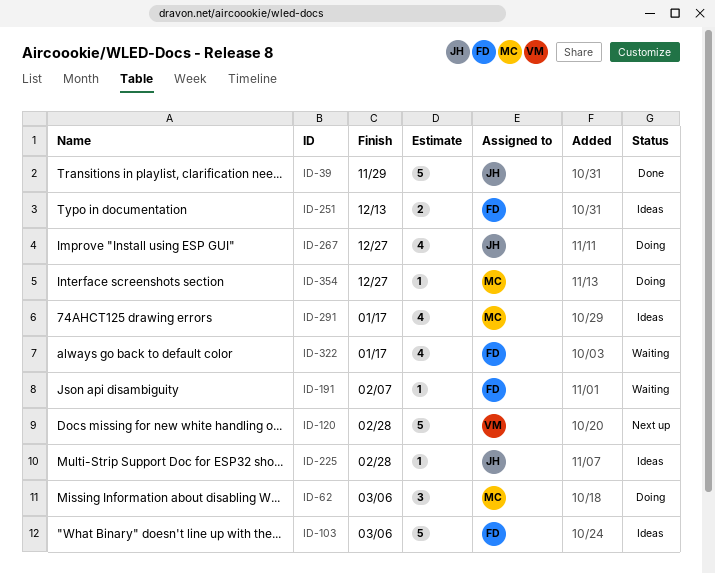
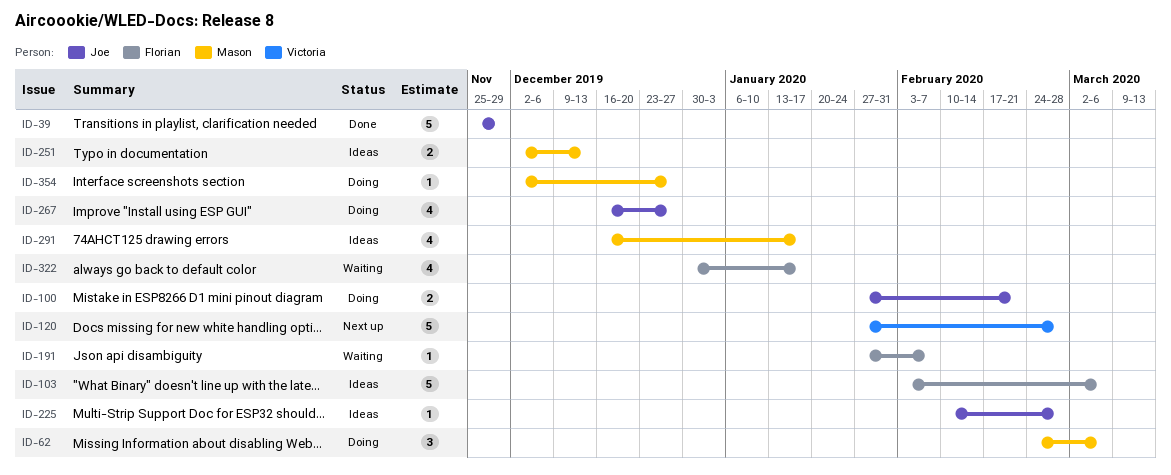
ID-100: none -> present
ID-251, owner: Florian -> Mason

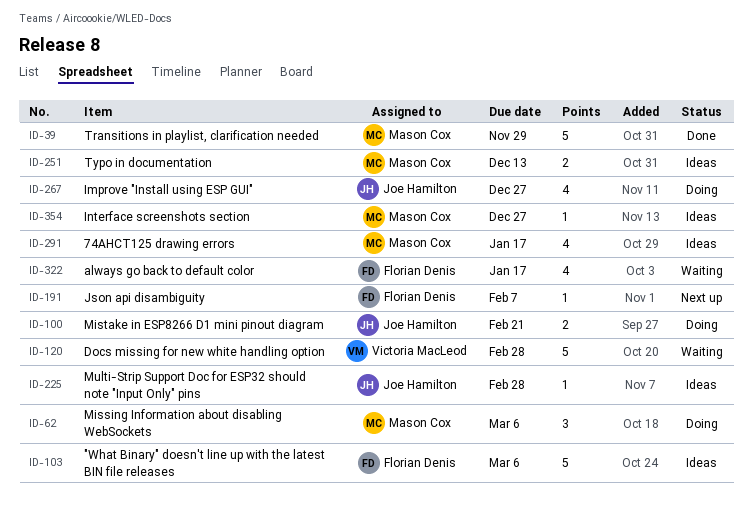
ID-39, owner: Joe Hamilton -> Mason Cox
ID-120, status: Next up -> Waiting
ID-191, status: Waiting -> Next up
ID-354, status: Doing -> Ideas

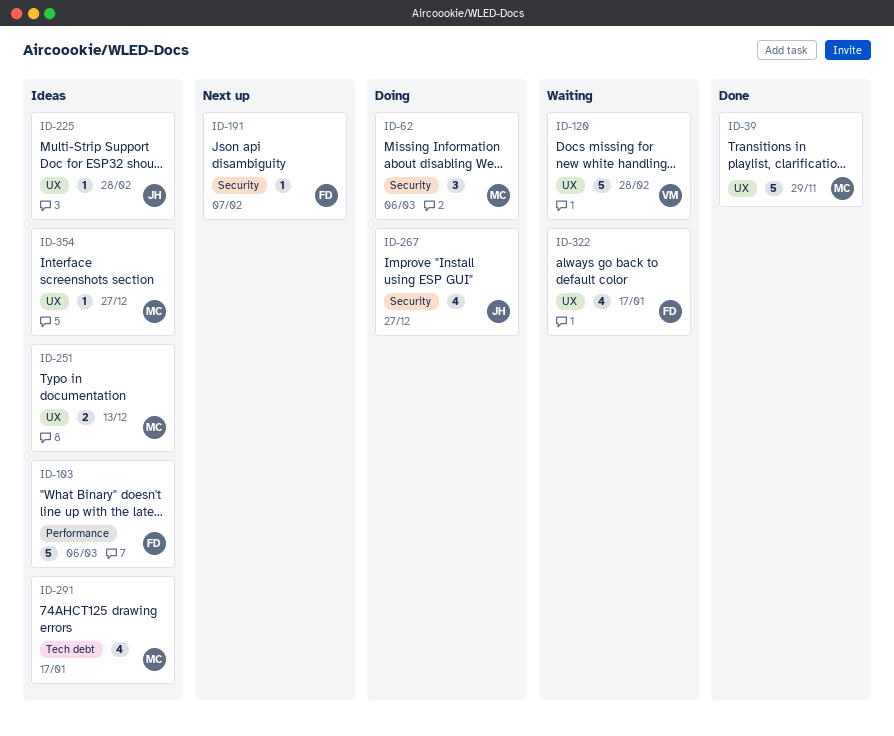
ID-100: present -> none

